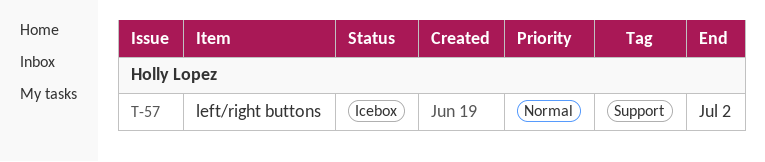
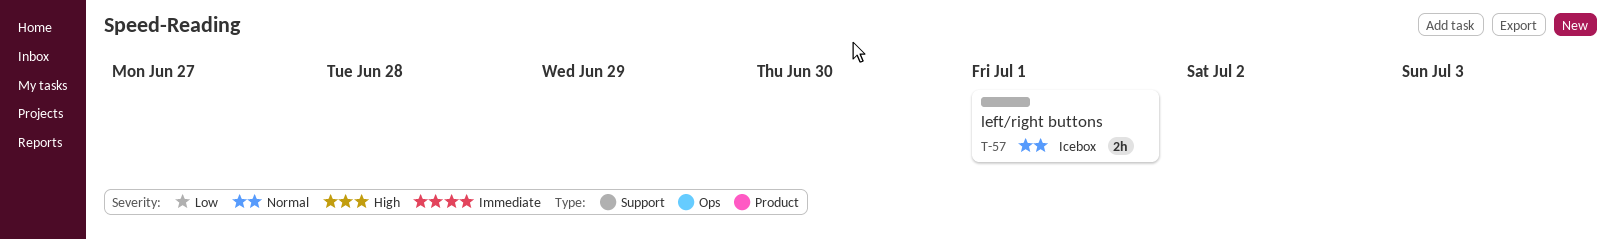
T-57, due: Jul 2 -> Jul 1

